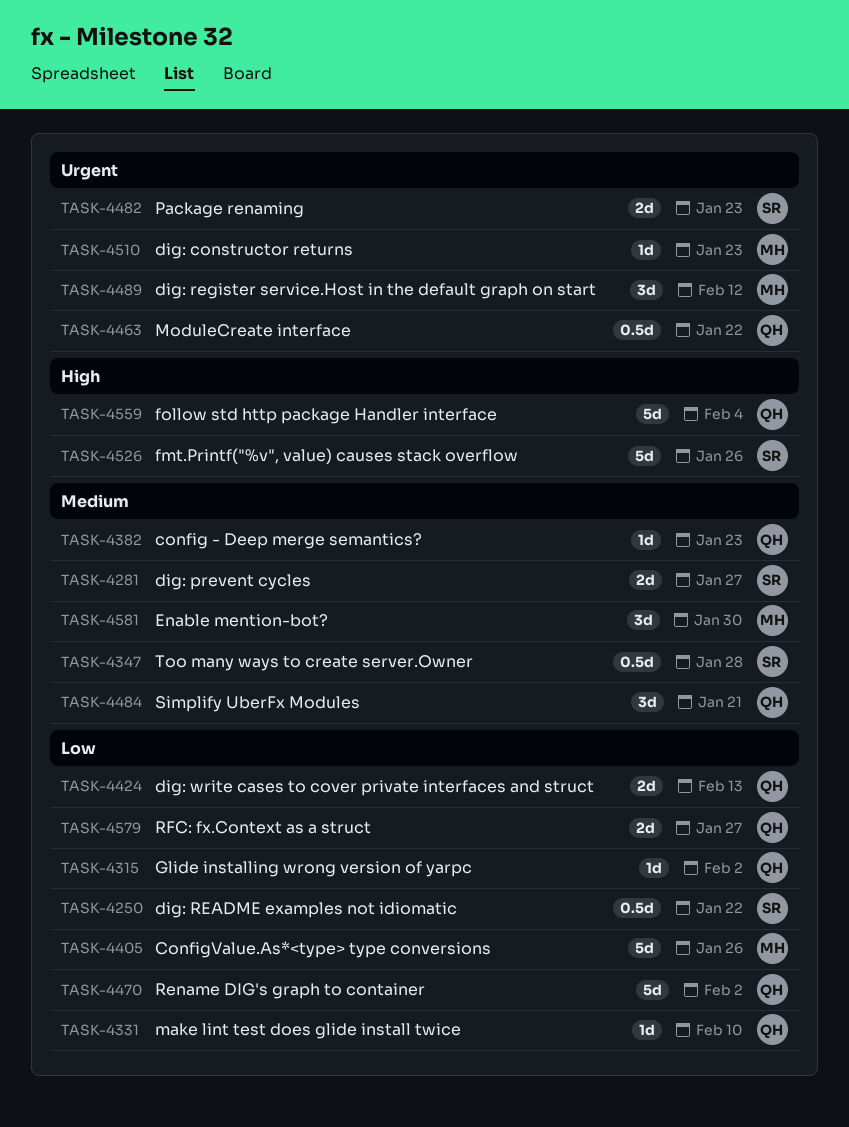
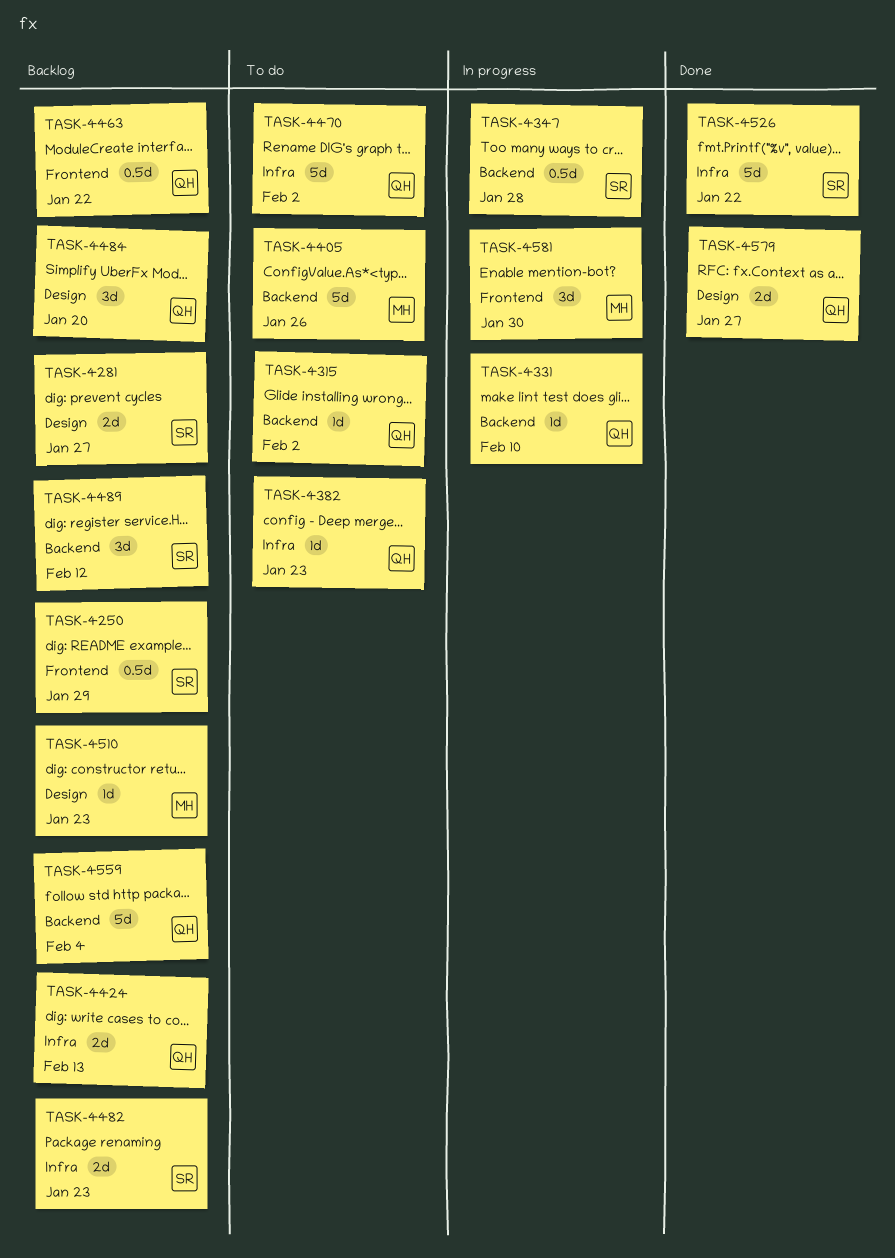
TASK-4250, due: Jan 22 -> Jan 29
TASK-4484, due: Jan 21 -> Jan 20
TASK-4489, owner: MH -> SR
TASK-4526, due: Jan 26 -> Jan 22

